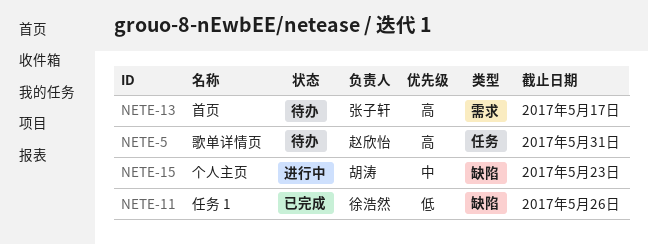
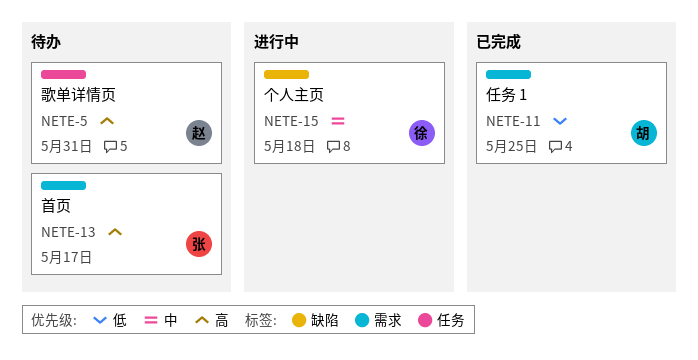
NETE-11, owner: 徐浩然 -> 胡涛
NETE-11, label: 缺陷 -> 需求
NETE-11, due: May 26 -> May 25
NETE-15, owner: 胡涛 -> 徐浩然
NETE-15, due: May 23 -> May 18

